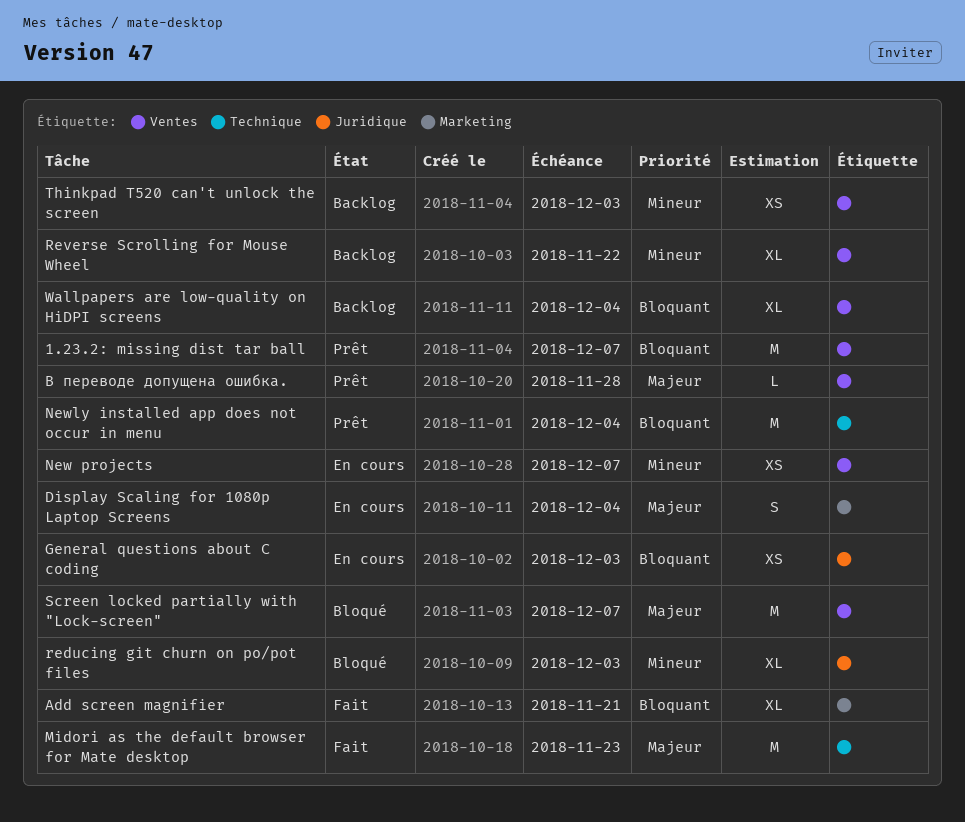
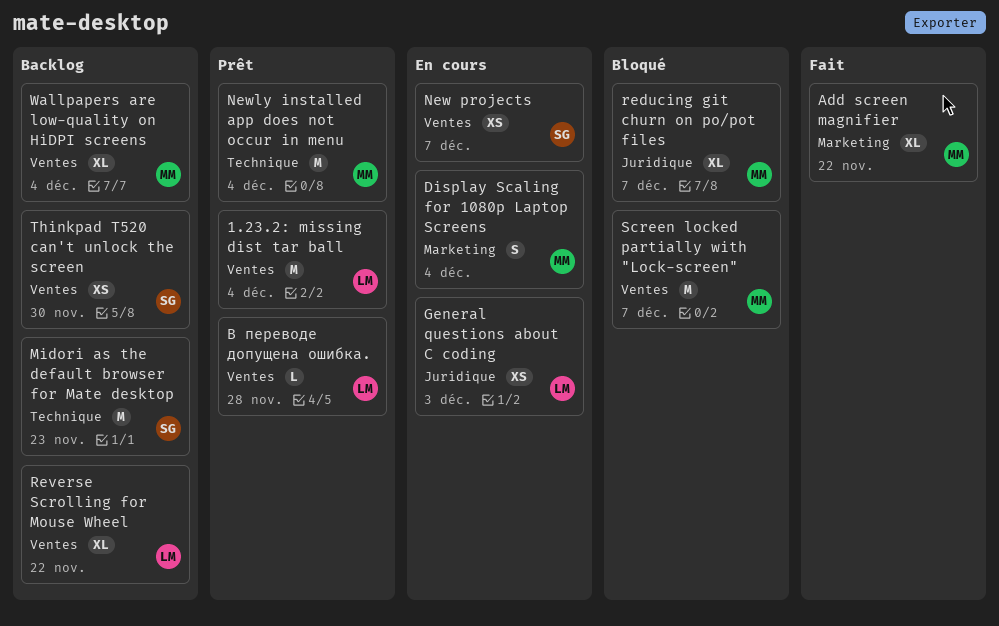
1.23.2: missing dist tar ball, due: Dec 7 -> Dec 4
Add screen magnifier, due: Nov 21 -> Nov 22
Midori as the default browser for Mate desktop, status: Fait -> Backlog
reducing git churn on po/pot files, due: Dec 3 -> Dec 7
Thinkpad T520 can't unlock the screen, due: Dec 3 -> Nov 30

